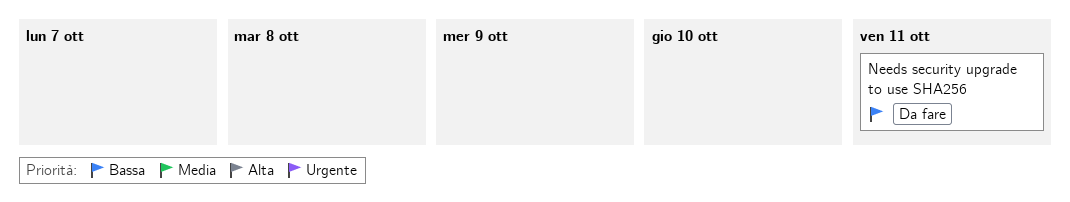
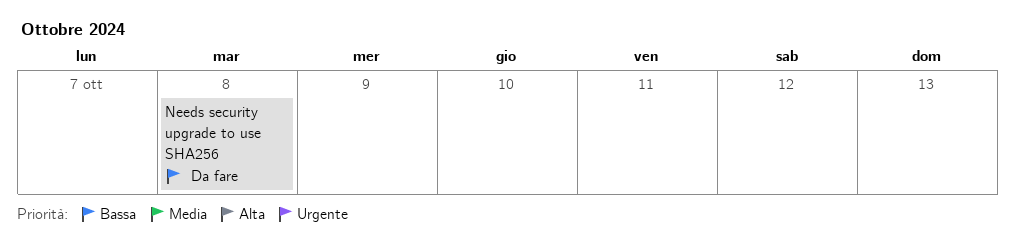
Needs security upgrade to use SHA256, due: Oct 11 -> Oct 8

